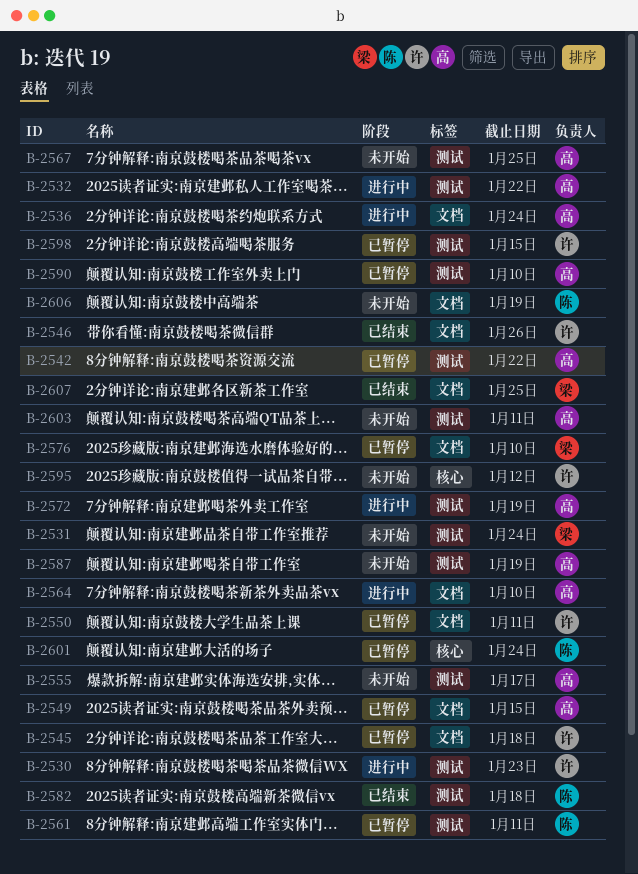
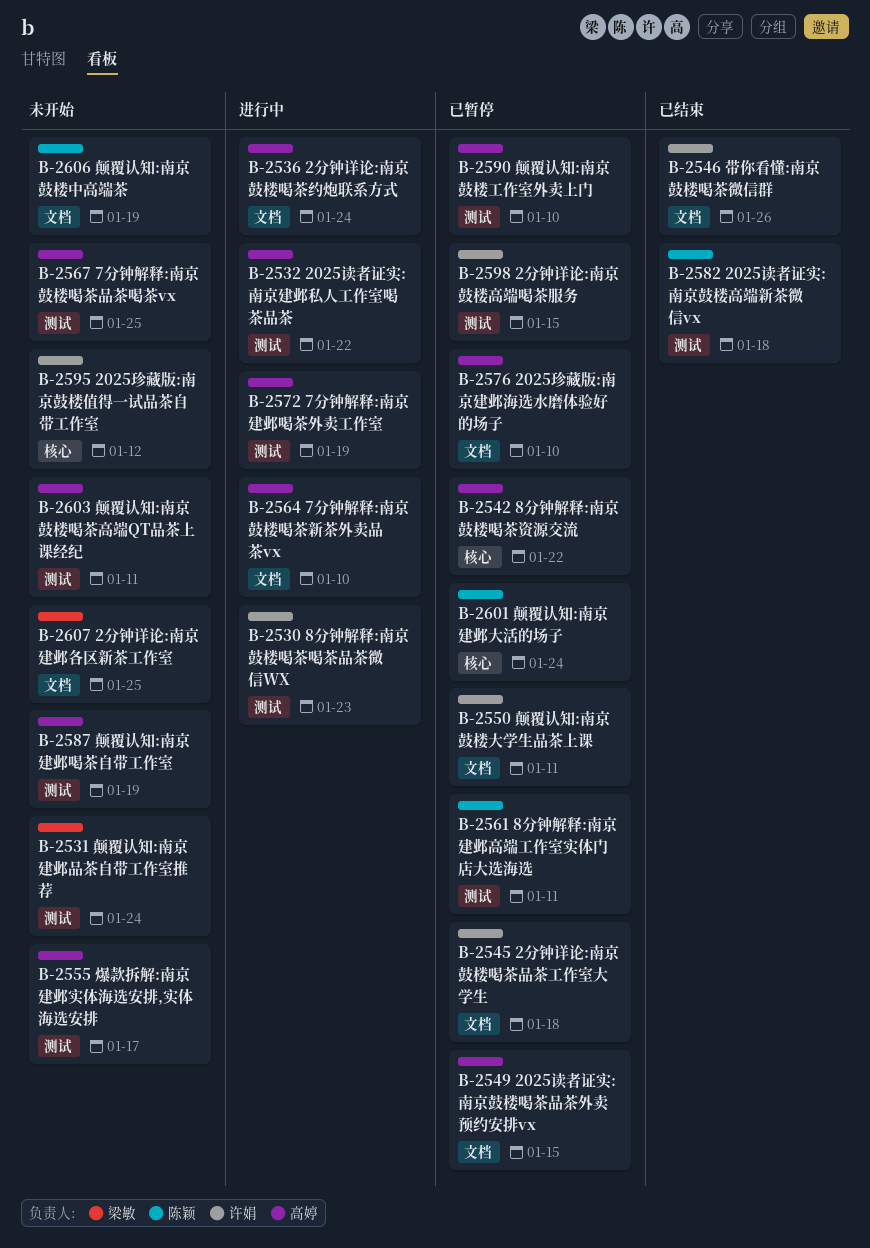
B-2542, label: 测试 -> 核心
B-2576, owner: 梁敏 -> 高婷
B-2607, status: 已结束 -> 未开始

